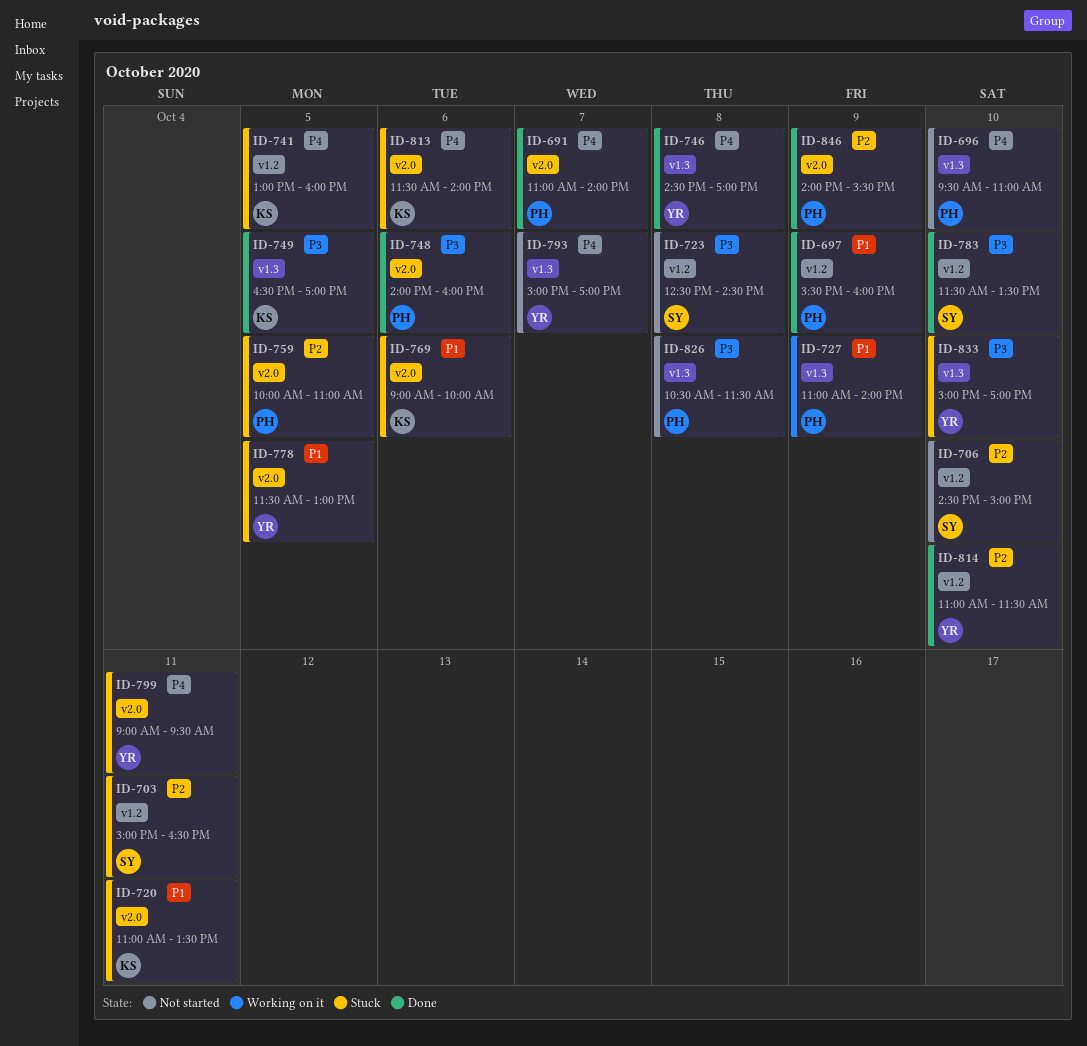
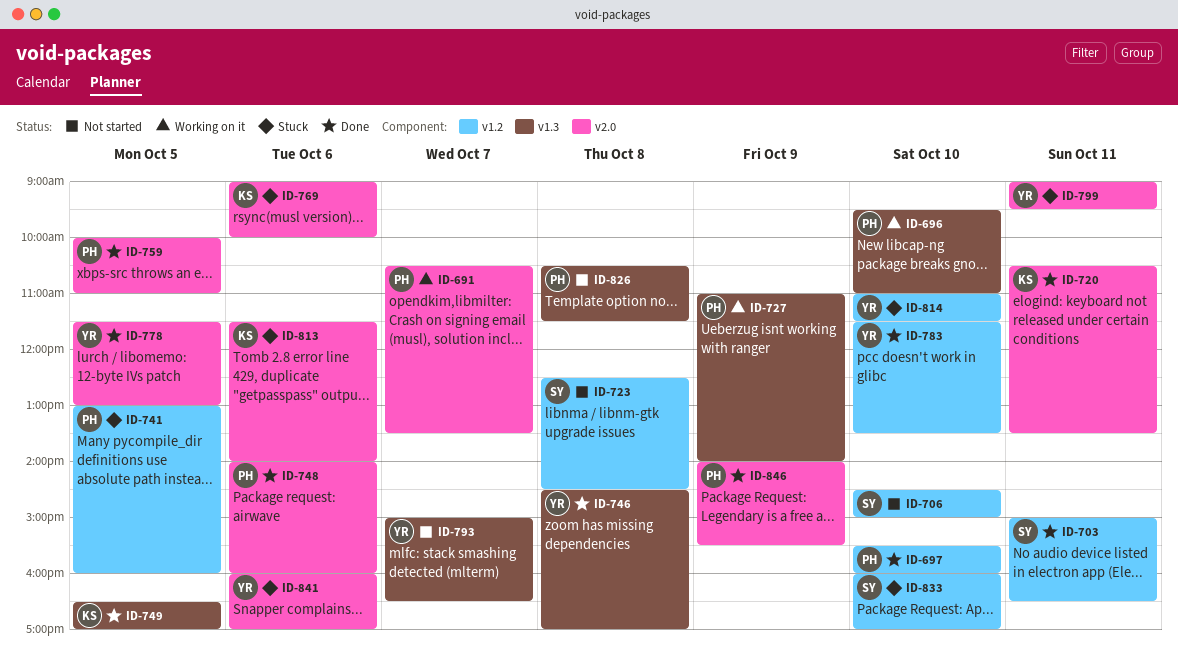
ID-691, status: Done -> Working on it
ID-691, begins: 11:00 -> 10:30
ID-691, ends: 14:00 -> 13:30
ID-696, status: Not started -> Working on it
ID-697, day: Oct 9 -> Oct 10
ID-703, status: Stuck -> Done
ID-720, status: Stuck -> Done
ID-720, begins: 11:00 -> 10:30
ID-741, owner: KS -> PH
ID-759, status: Stuck -> Done
ID-778, status: Stuck -> Done
ID-783, owner: SY -> YR
ID-793, ends: 17:00 -> 16:30
ID-814, status: Done -> Stuck
ID-833, owner: YR -> SY
ID-833, label: v1.3 -> v1.2
ID-833, begins: 15:00 -> 16:00
ID-841: none -> present

